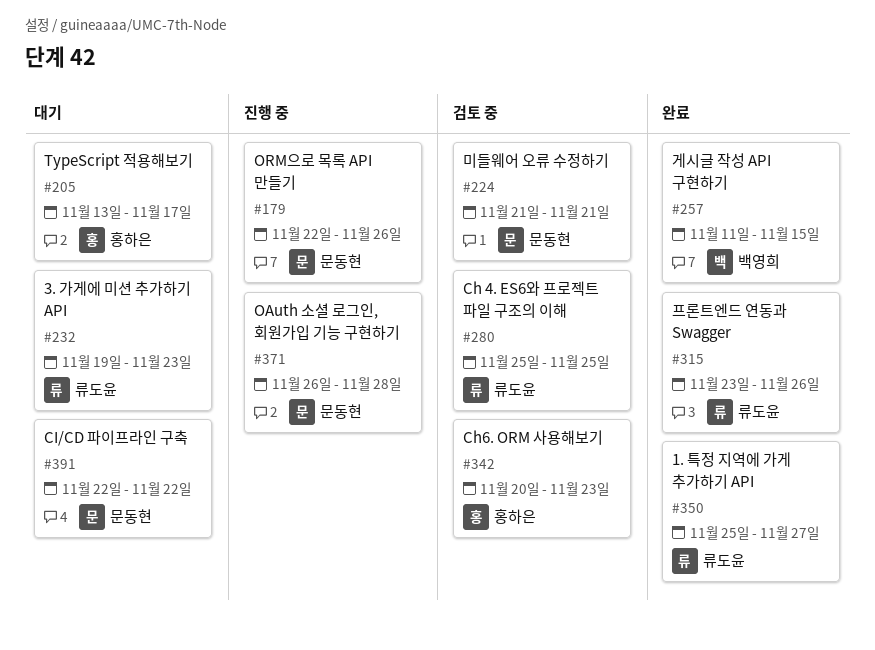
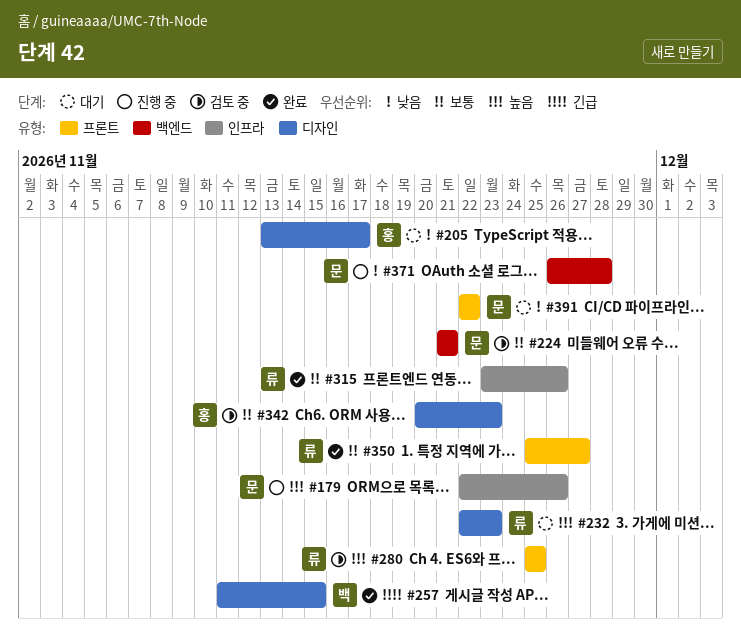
#232, start: Nov 19 -> Nov 22

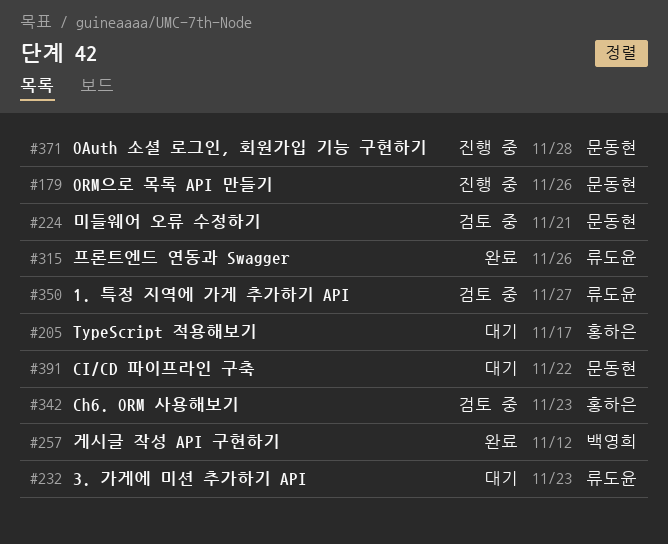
#257, due: Nov 15 -> Nov 12
#280: present -> none
#350, status: 완료 -> 검토 중

